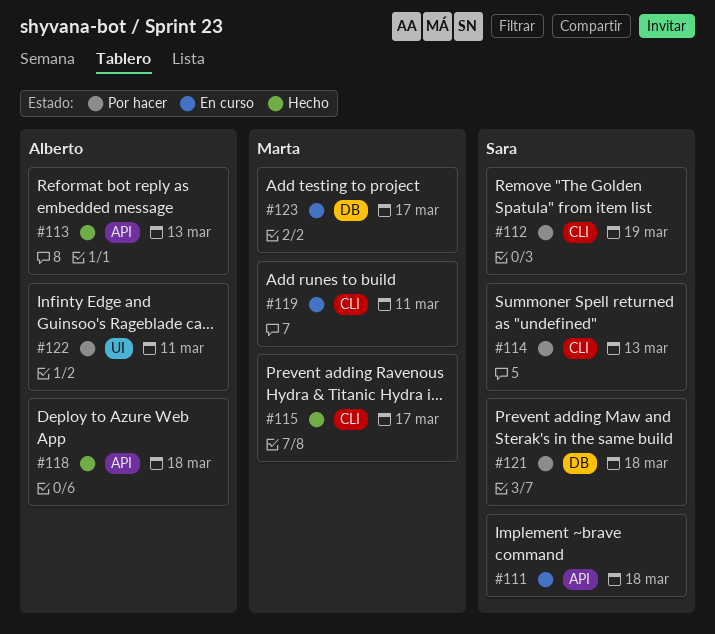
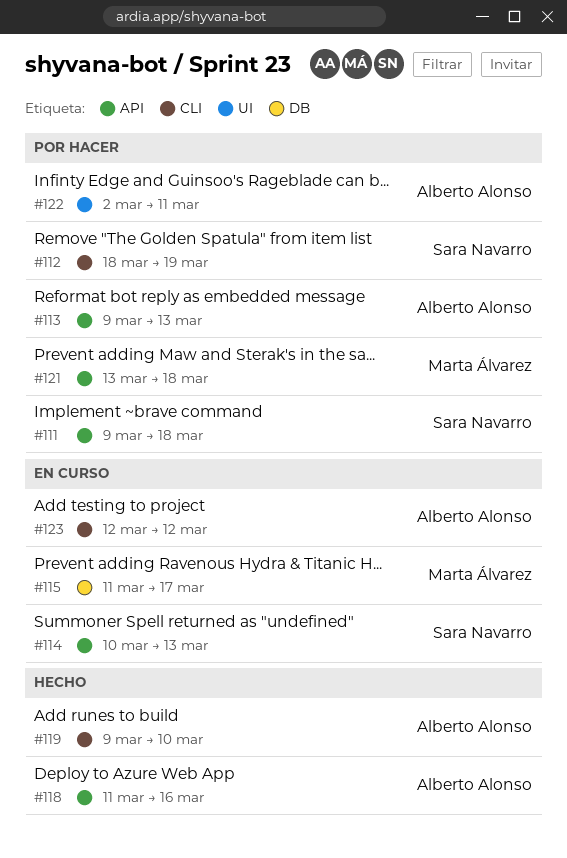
#111, status: En curso -> Por hacer
#113, status: Hecho -> Por hacer
#114, status: Por hacer -> En curso
#114, label: CLI -> API
#115, status: Hecho -> En curso
#115, label: CLI -> DB
#118, due: Mar 18 -> Mar 16
#119, status: En curso -> Hecho
#119, owner: Marta Álvarez -> Alberto Alonso
#119, due: Mar 11 -> Mar 10
#121, owner: Sara Navarro -> Marta Álvarez
#121, label: DB -> API
#123, owner: Marta Álvarez -> Alberto Alonso
#123, label: DB -> CLI
#123, due: Mar 17 -> Mar 12

